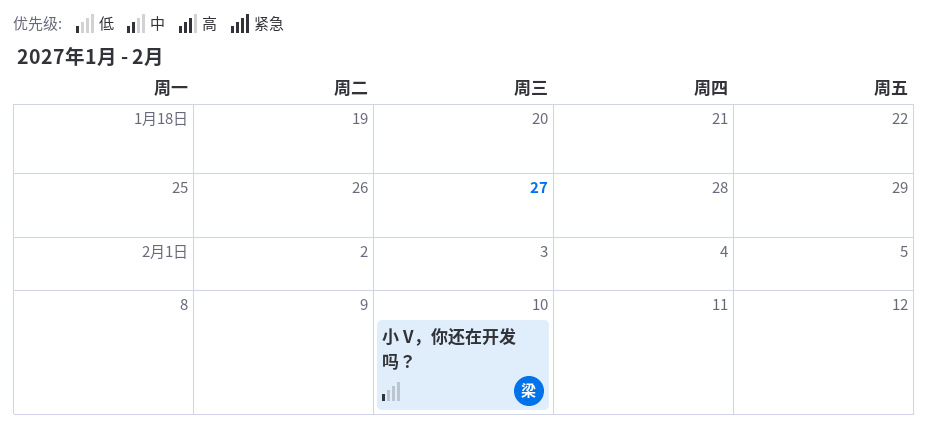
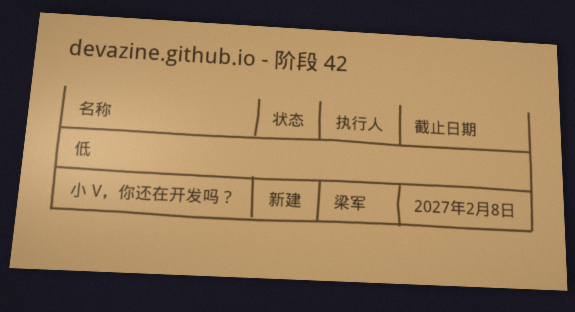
小 V，你还在开发吗？, due: Feb 10 -> Feb 8

